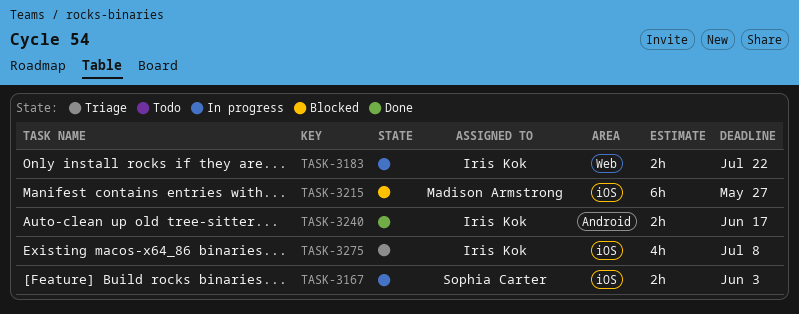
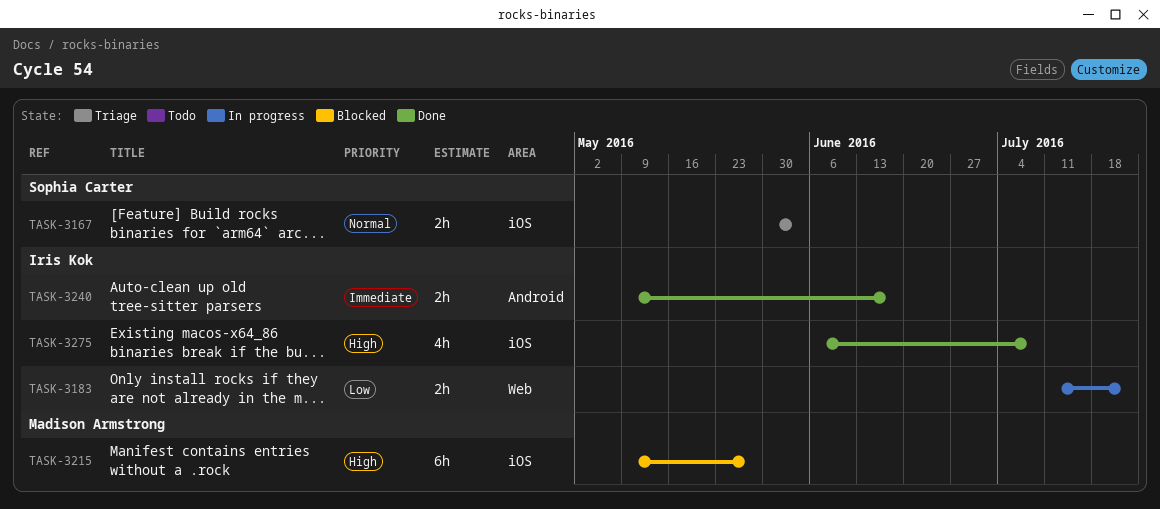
TASK-3167, status: In progress -> Triage
TASK-3275, status: Triage -> Done

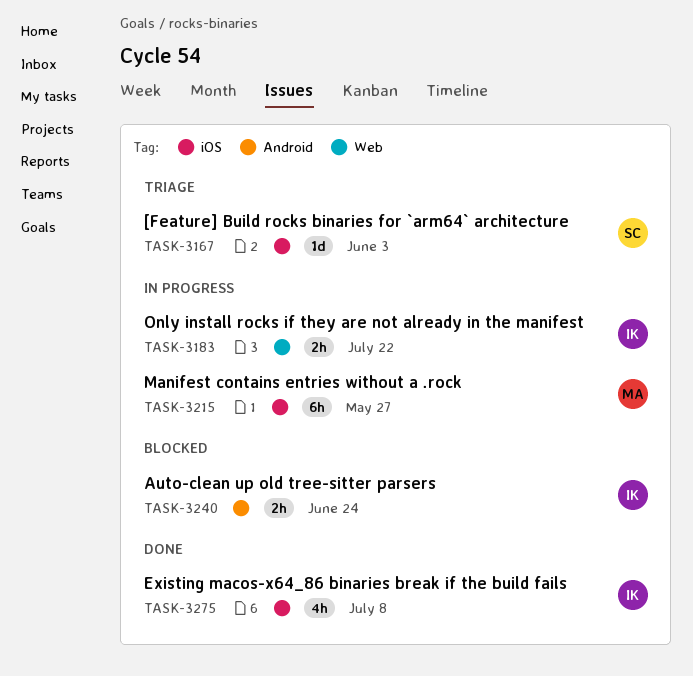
TASK-3167, estimate: 2h -> 1d
TASK-3215, status: Blocked -> In progress
TASK-3240, status: Done -> Blocked
TASK-3240, due: Jun 17 -> Jun 24

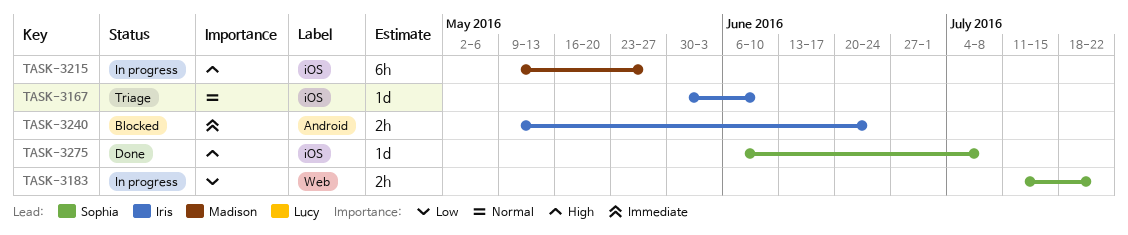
TASK-3167, owner: Sophia -> Iris
TASK-3167, due: Jun 3 -> Jun 10
TASK-3183, owner: Iris -> Sophia
TASK-3275, owner: Iris -> Sophia
TASK-3275, estimate: 4h -> 1d

